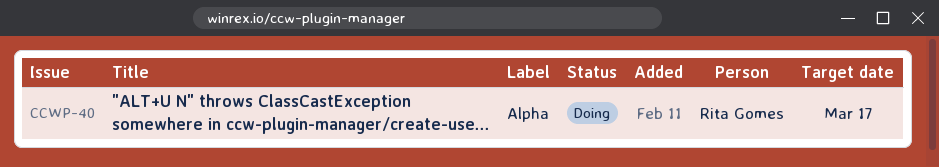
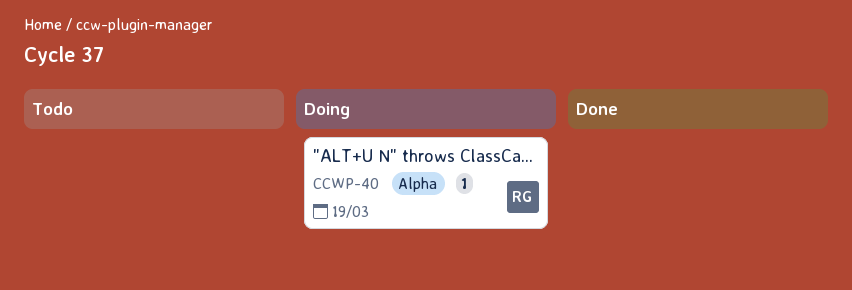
CCWP-40, due: Mar 17 -> Mar 19

